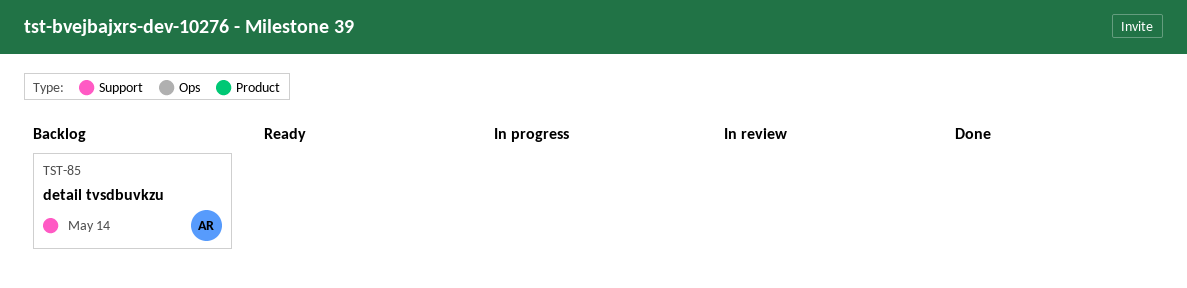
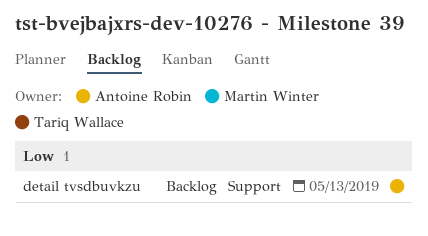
detail tvsdbuvkzu, due: May 14 -> May 13

